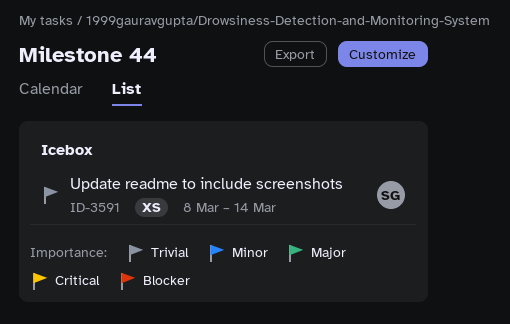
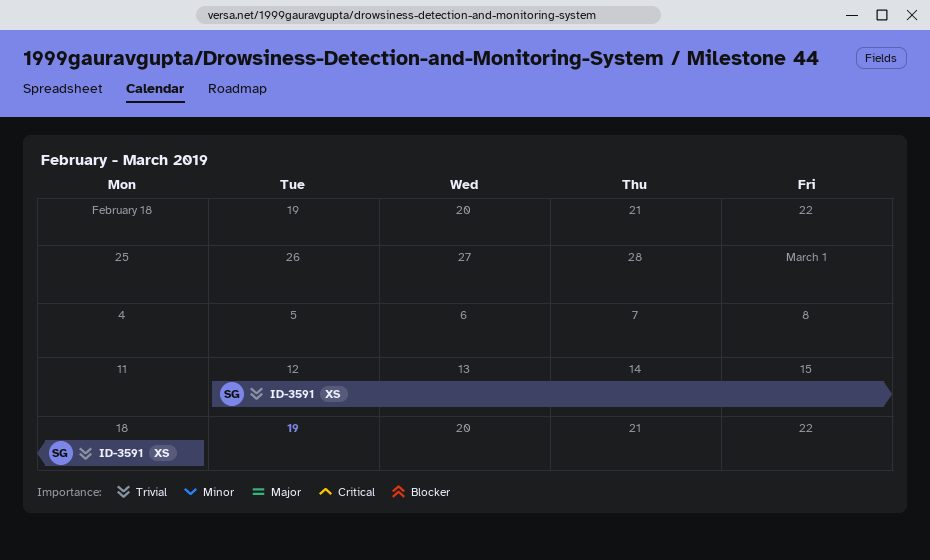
ID-3591, start: Mar 8 -> Mar 12
ID-3591, due: Mar 14 -> Mar 18

